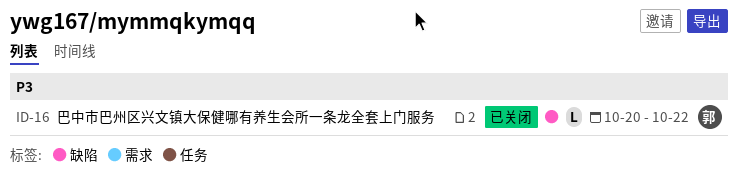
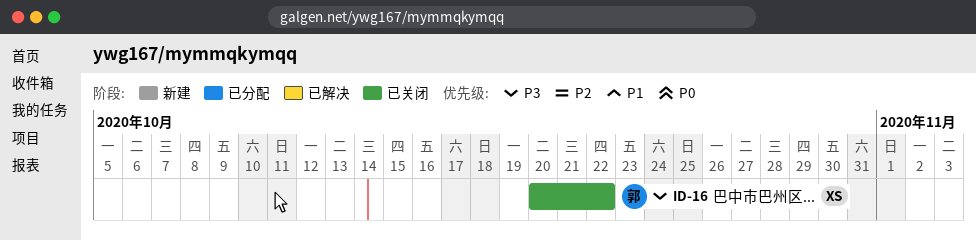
ID-16, estimate: L -> XS

